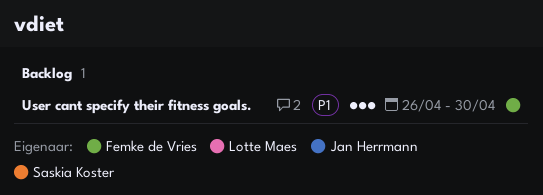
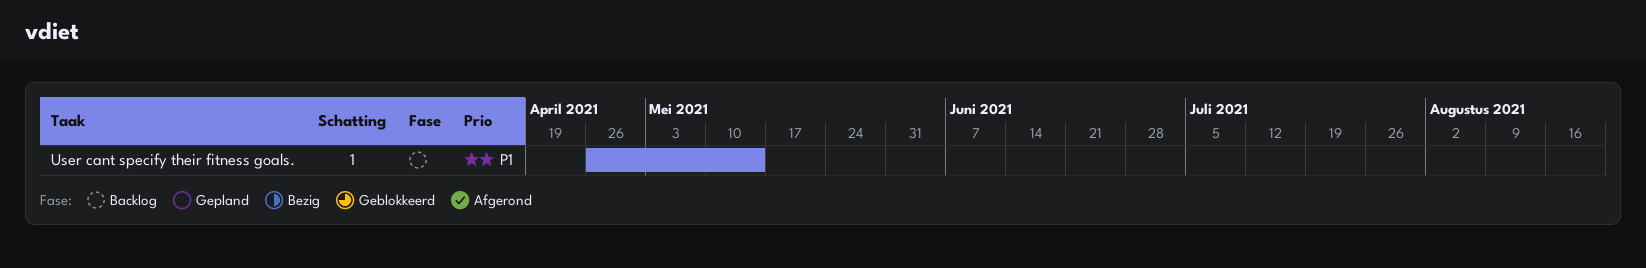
User cant specify their fitness goals., estimate: 3 -> 1
User cant specify their fitness goals., due: Apr 30 -> May 14

